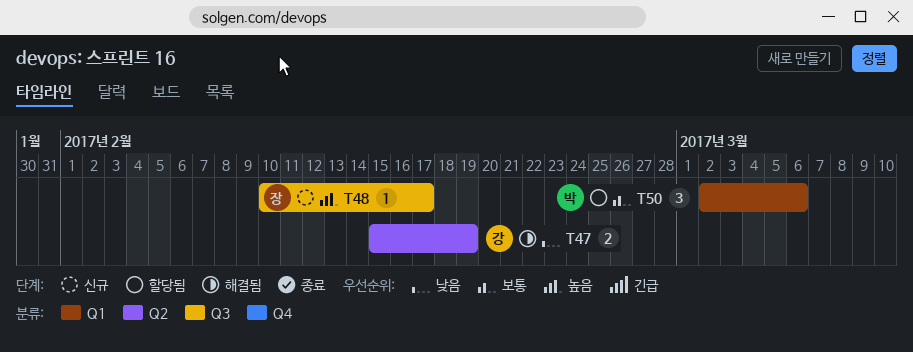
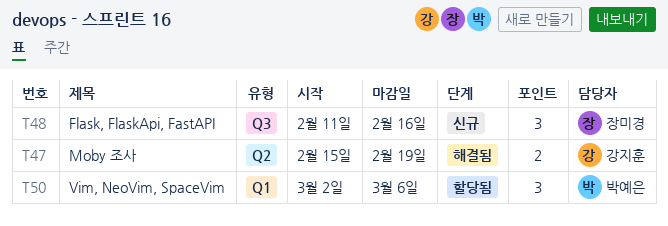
T48, estimate: 1 -> 3
T48, start: Feb 10 -> Feb 11
T48, due: Feb 17 -> Feb 16

